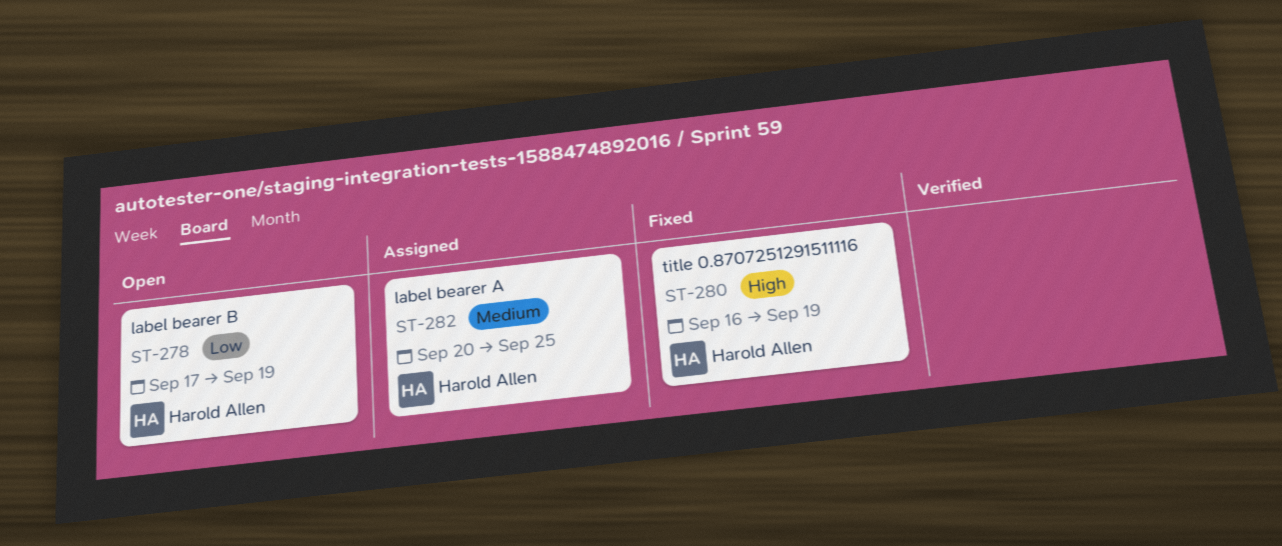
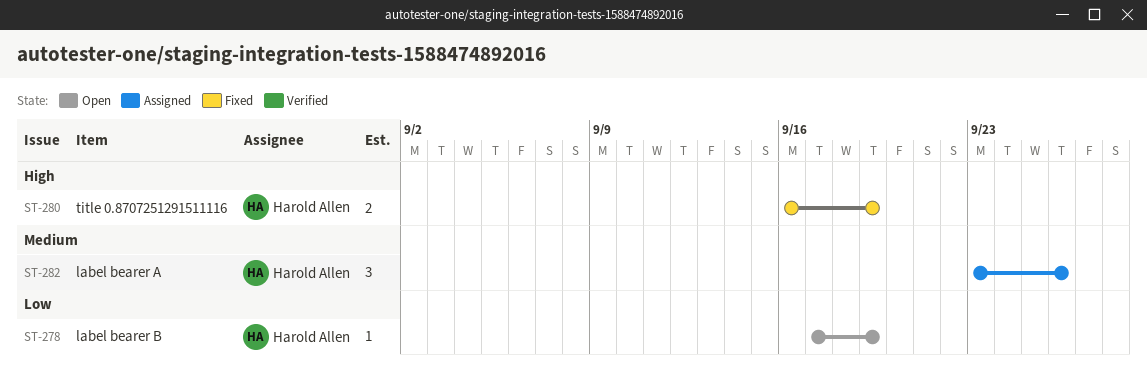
ST-282, start: Sep 20 -> Sep 23
ST-282, due: Sep 25 -> Sep 26

